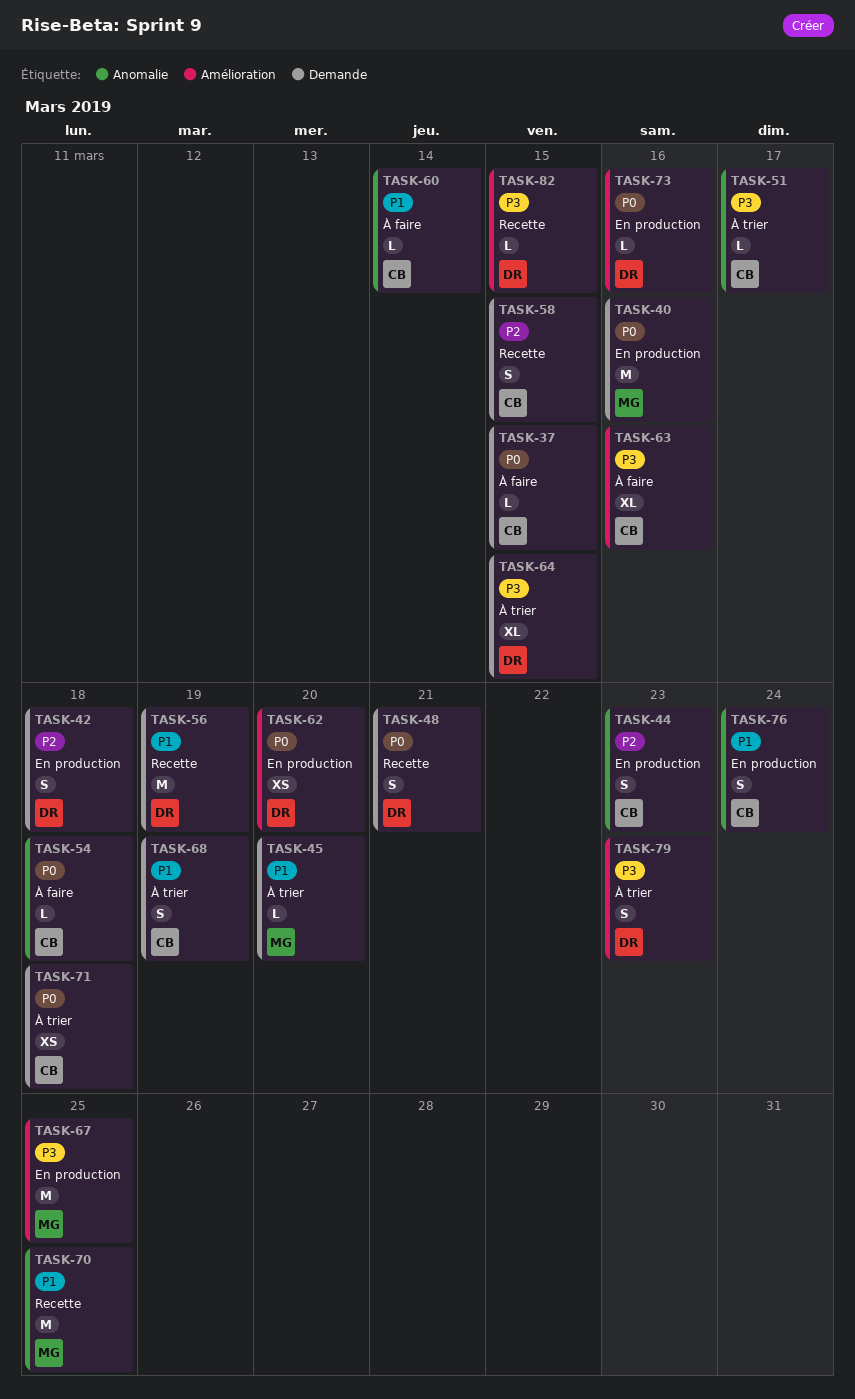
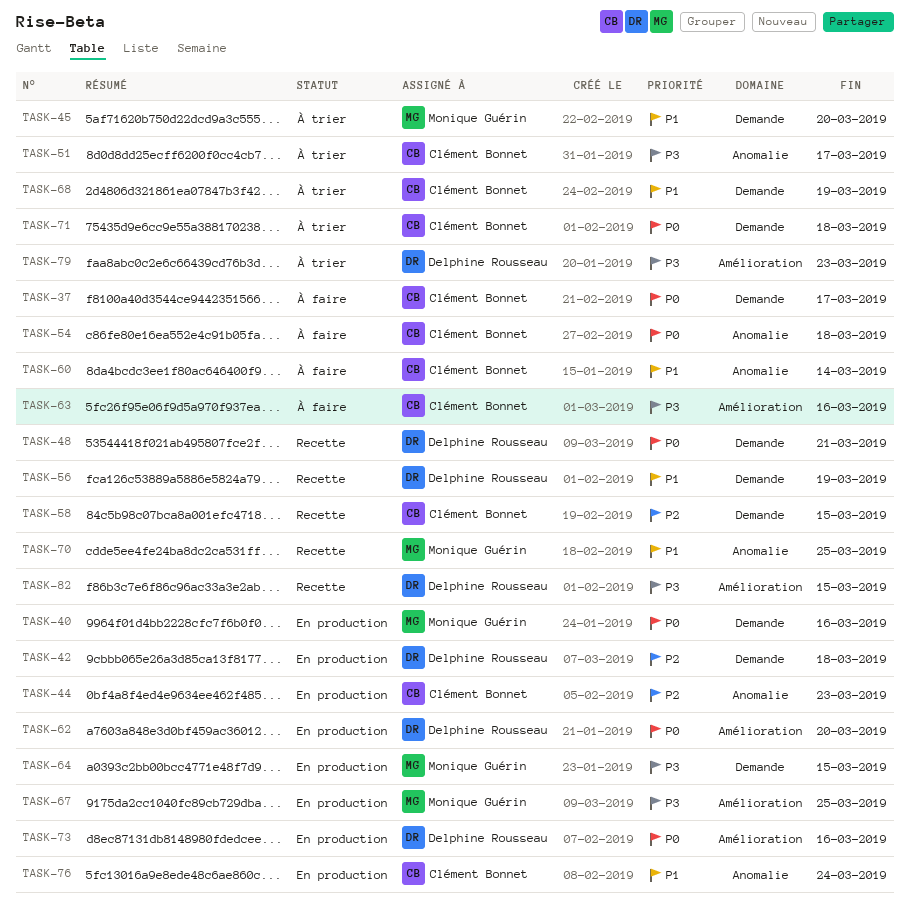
TASK-37, due: Mar 15 -> Mar 17
TASK-64, status: À trier -> En production
TASK-64, owner: Delphine Rousseau -> Monique Guérin

